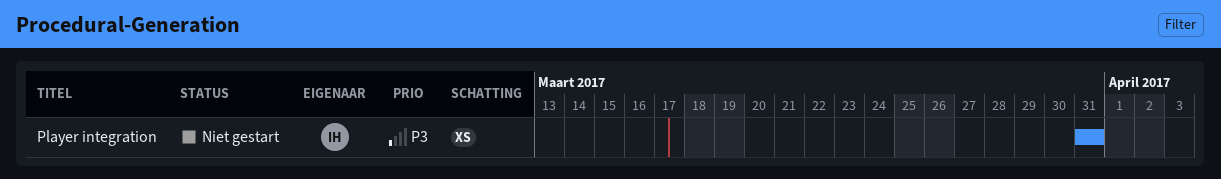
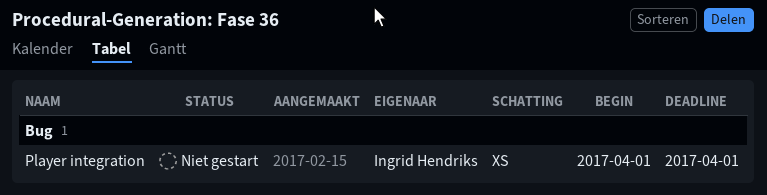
Player integration, start: Mar 31 -> Apr 1
Player integration, due: Mar 31 -> Apr 1

